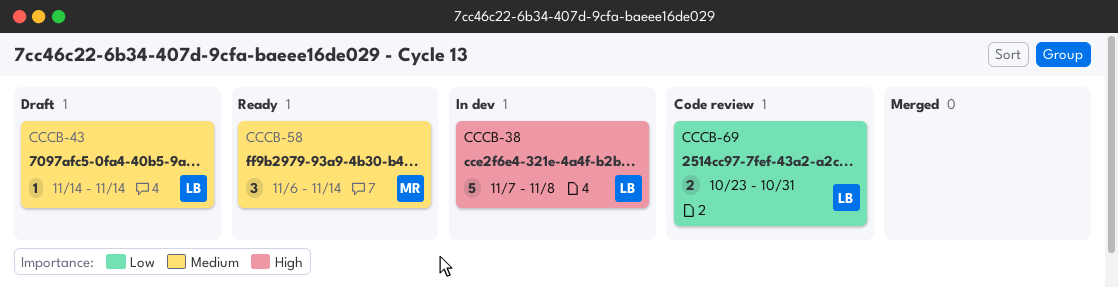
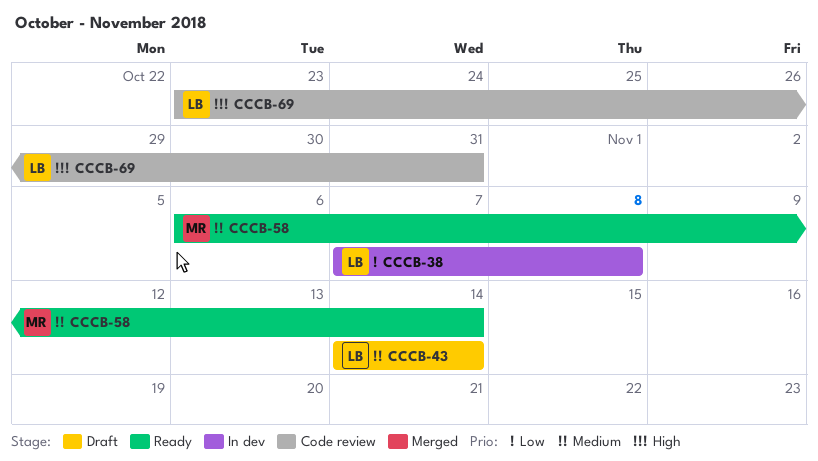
CCCB-38, priority: High -> Low
CCCB-69, priority: Low -> High

